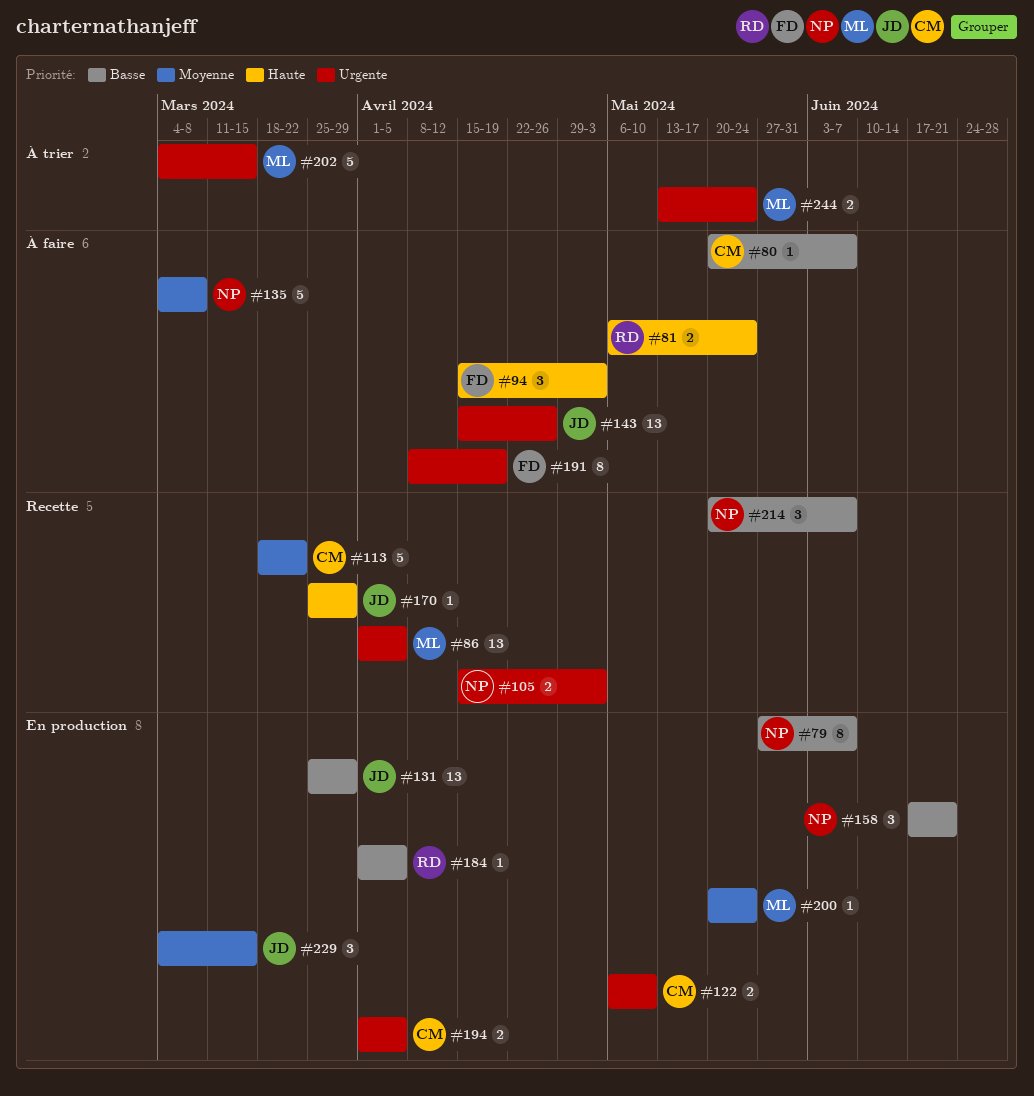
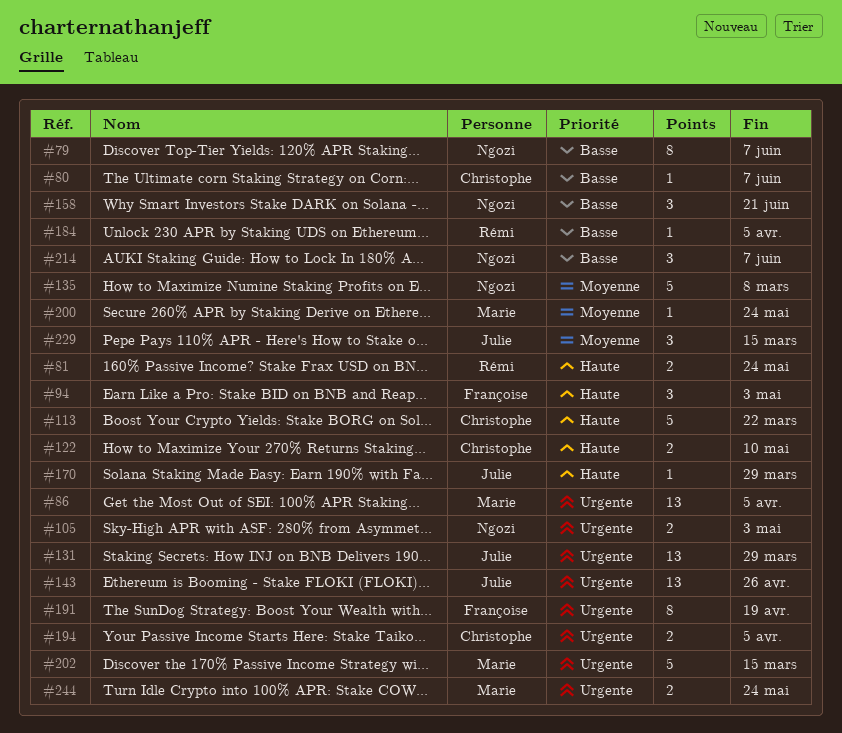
#113, priority: Moyenne -> Haute
#122, priority: Urgente -> Haute
#131, priority: Basse -> Urgente

